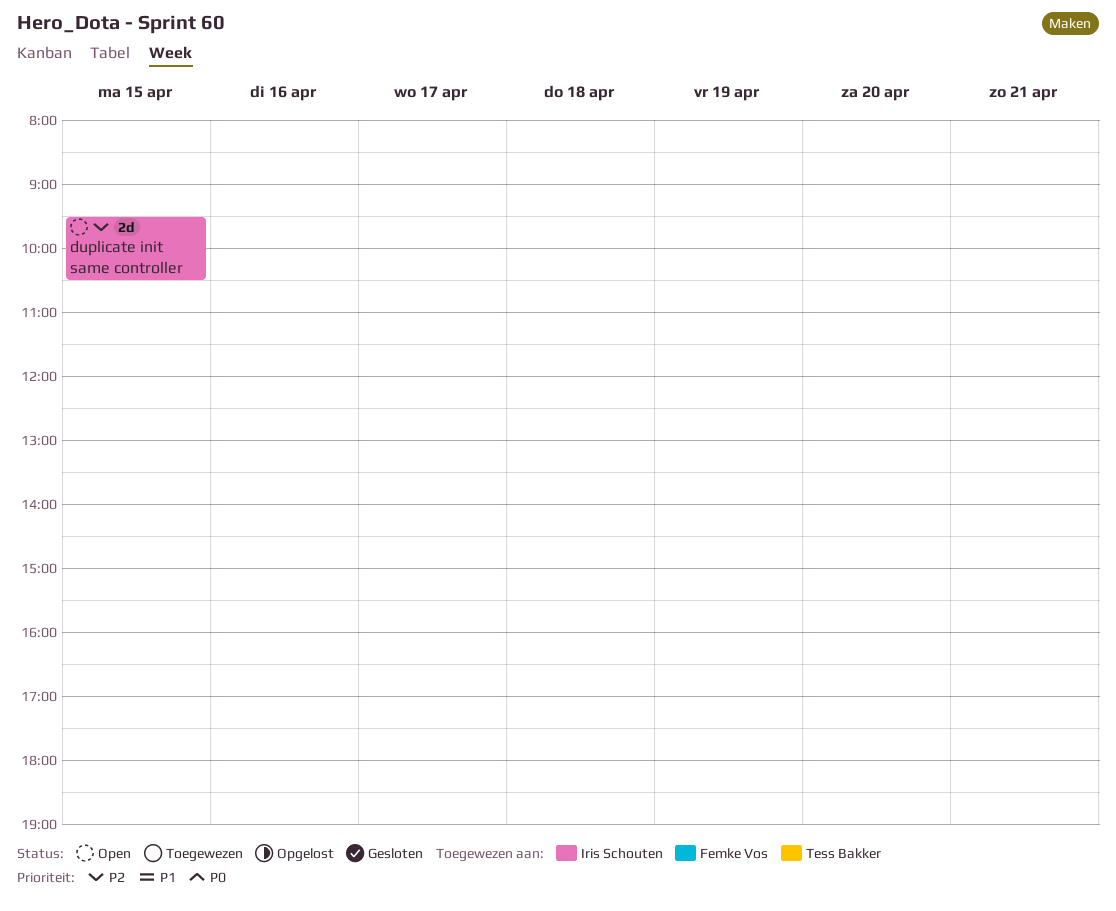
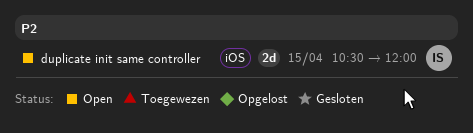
duplicate init same controller, begins: 09:30 -> 10:30
duplicate init same controller, ends: 10:30 -> 12:00

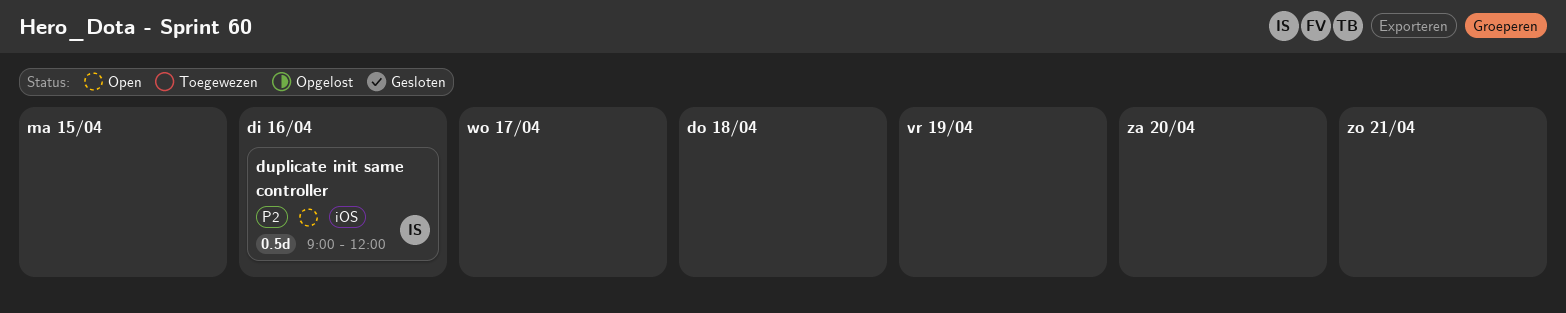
duplicate init same controller, estimate: 2d -> 0.5d
duplicate init same controller, day: Apr 15 -> Apr 16
duplicate init same controller, begins: 10:30 -> 09:00

